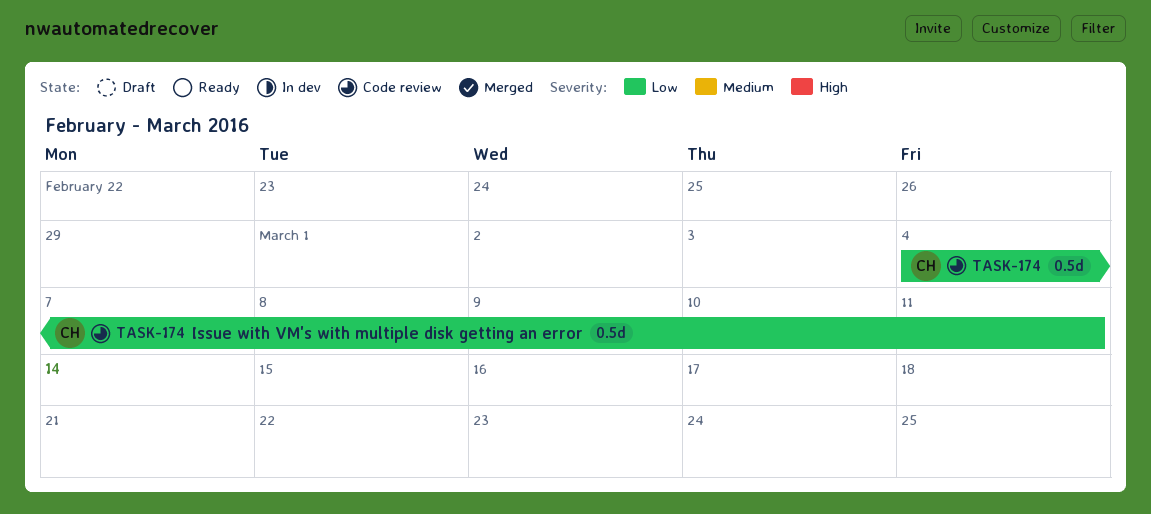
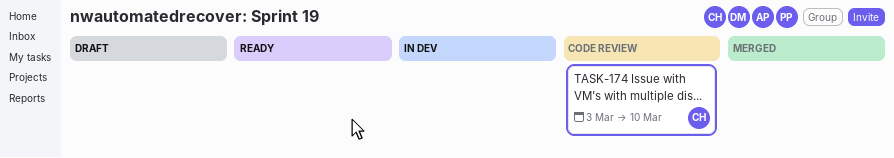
TASK-174, start: Mar 4 -> Mar 3
TASK-174, due: Mar 11 -> Mar 10

